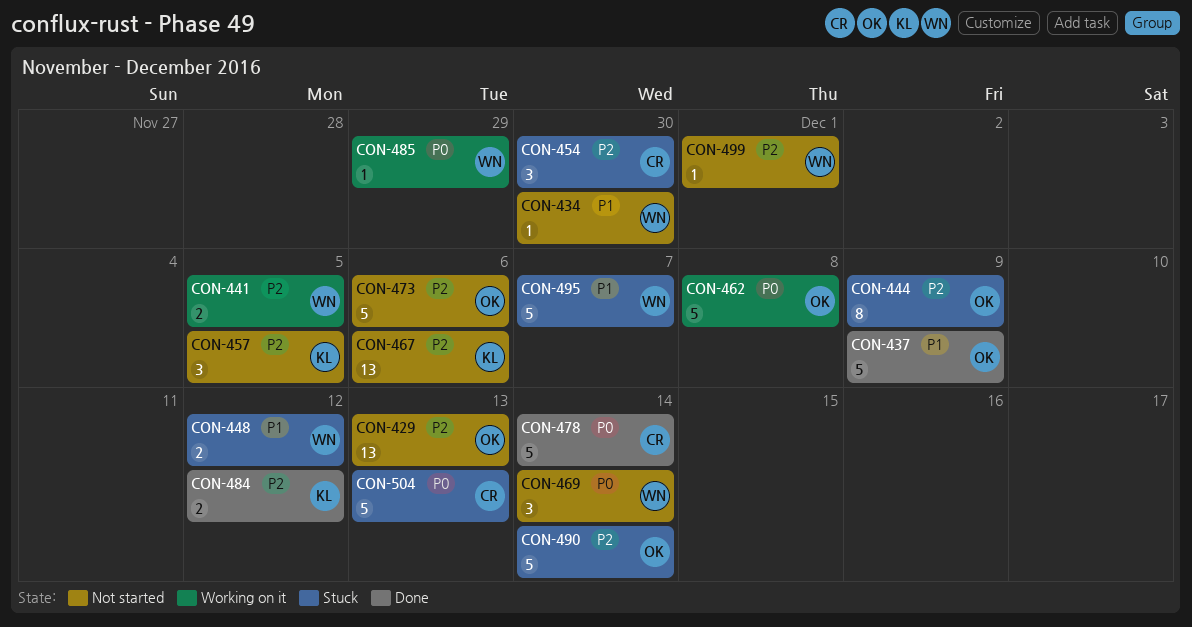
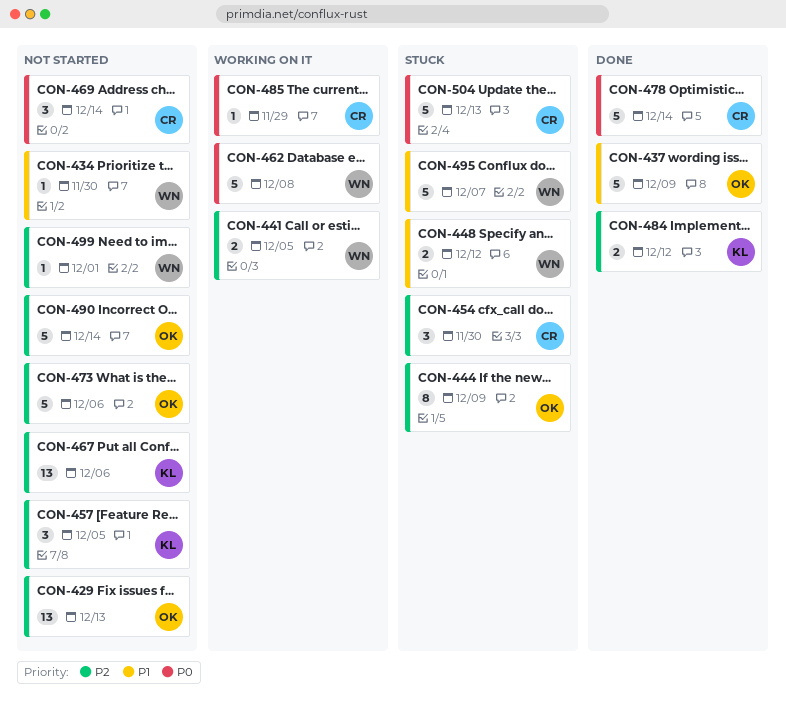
CON-462, owner: OK -> WN
CON-469, owner: WN -> CR
CON-485, owner: WN -> CR
CON-490, status: Stuck -> Not started

